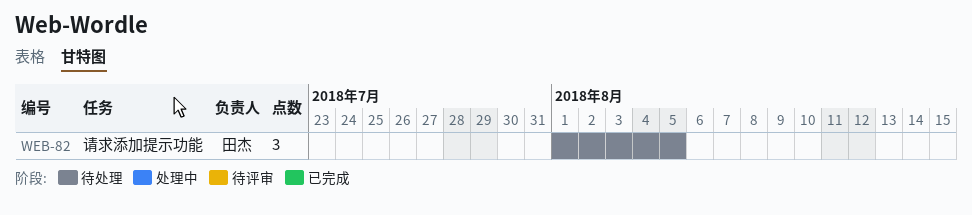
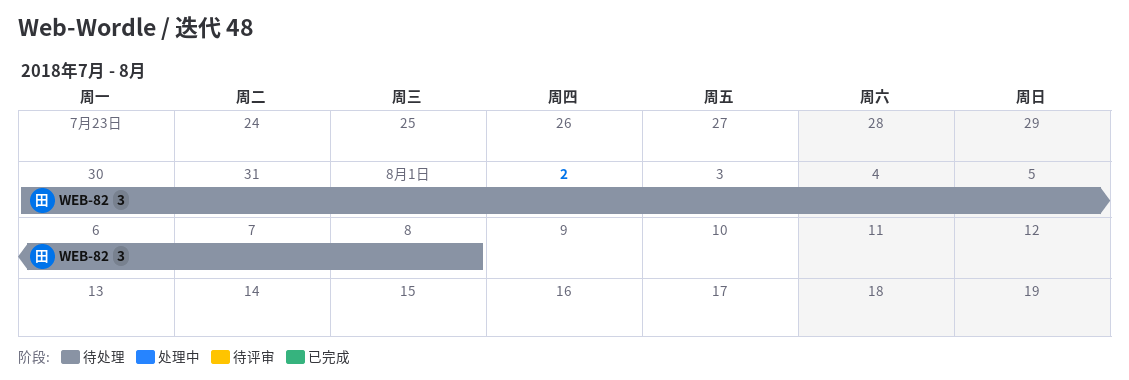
WEB-82, start: Aug 1 -> Jul 30
WEB-82, due: Aug 5 -> Aug 8

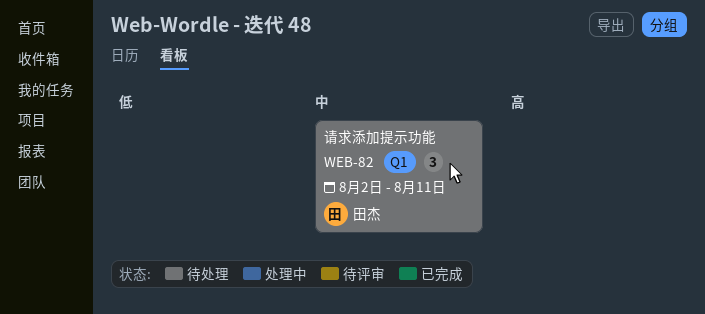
WEB-82, start: Jul 30 -> Aug 2
WEB-82, due: Aug 8 -> Aug 11

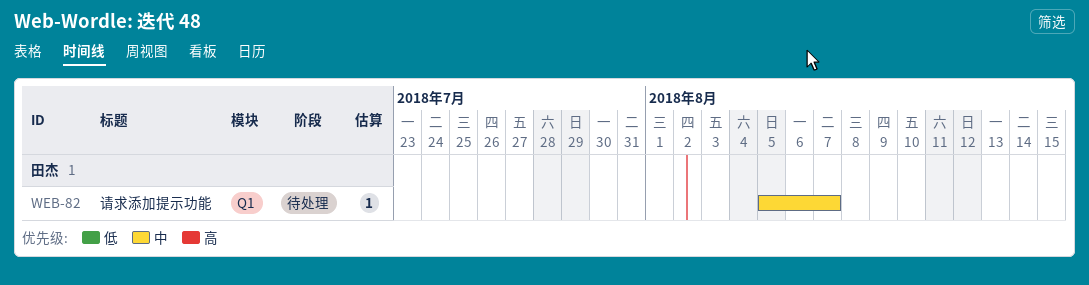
WEB-82, estimate: 3 -> 1
WEB-82, start: Aug 2 -> Aug 5
WEB-82, due: Aug 11 -> Aug 7

